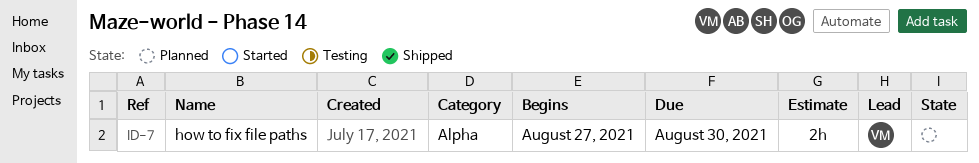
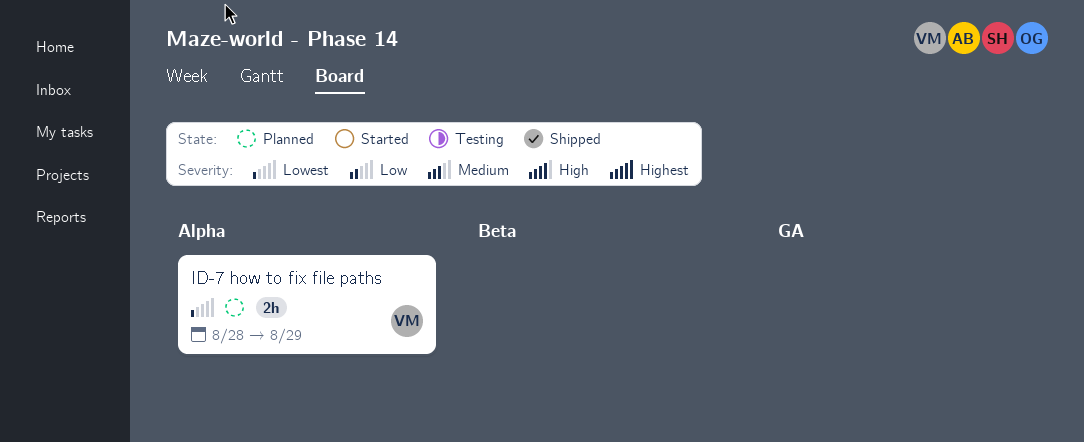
ID-7, start: Aug 27 -> Aug 28
ID-7, due: Aug 30 -> Aug 29

